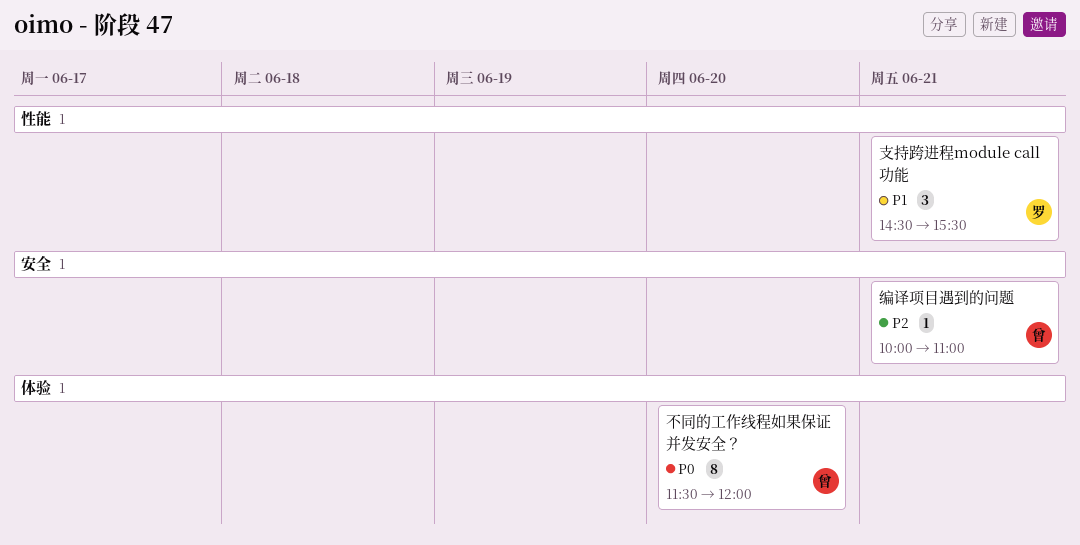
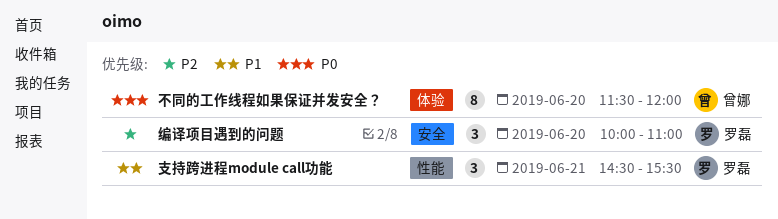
编译项目遇到的问题, owner: 曾娜 -> 罗磊
编译项目遇到的问题, estimate: 1 -> 3
编译项目遇到的问题, day: Jun 21 -> Jun 20

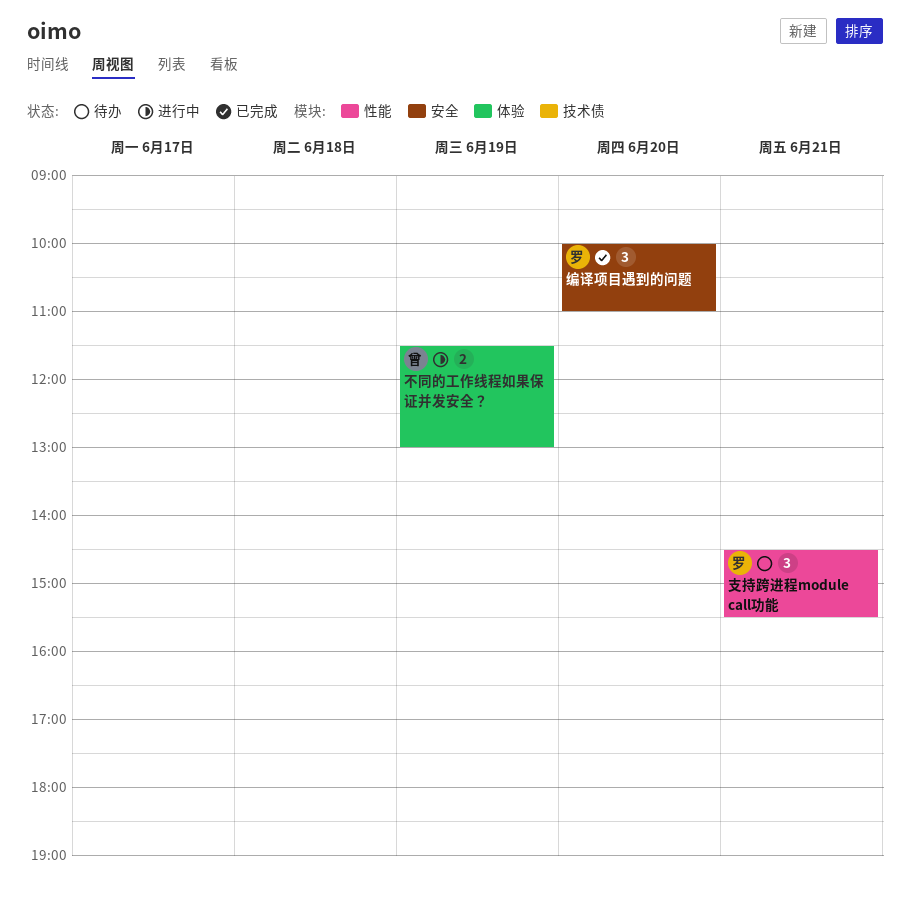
不同的工作线程如果保证并发安全？, estimate: 8 -> 2
不同的工作线程如果保证并发安全？, day: Jun 20 -> Jun 19
不同的工作线程如果保证并发安全？, ends: 12:00 -> 13:00

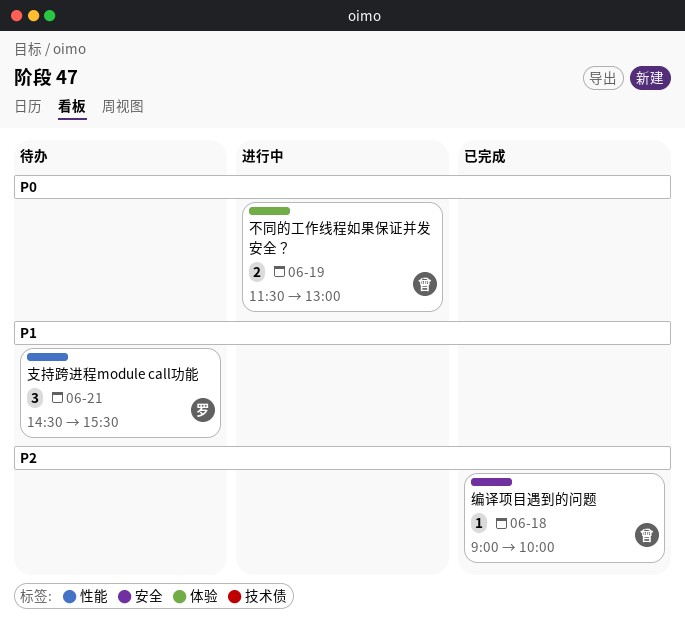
编译项目遇到的问题, owner: 罗 -> 曾
编译项目遇到的问题, estimate: 3 -> 1
编译项目遇到的问题, day: Jun 20 -> Jun 18
编译项目遇到的问题, begins: 10:00 -> 09:00
编译项目遇到的问题, ends: 11:00 -> 10:00

